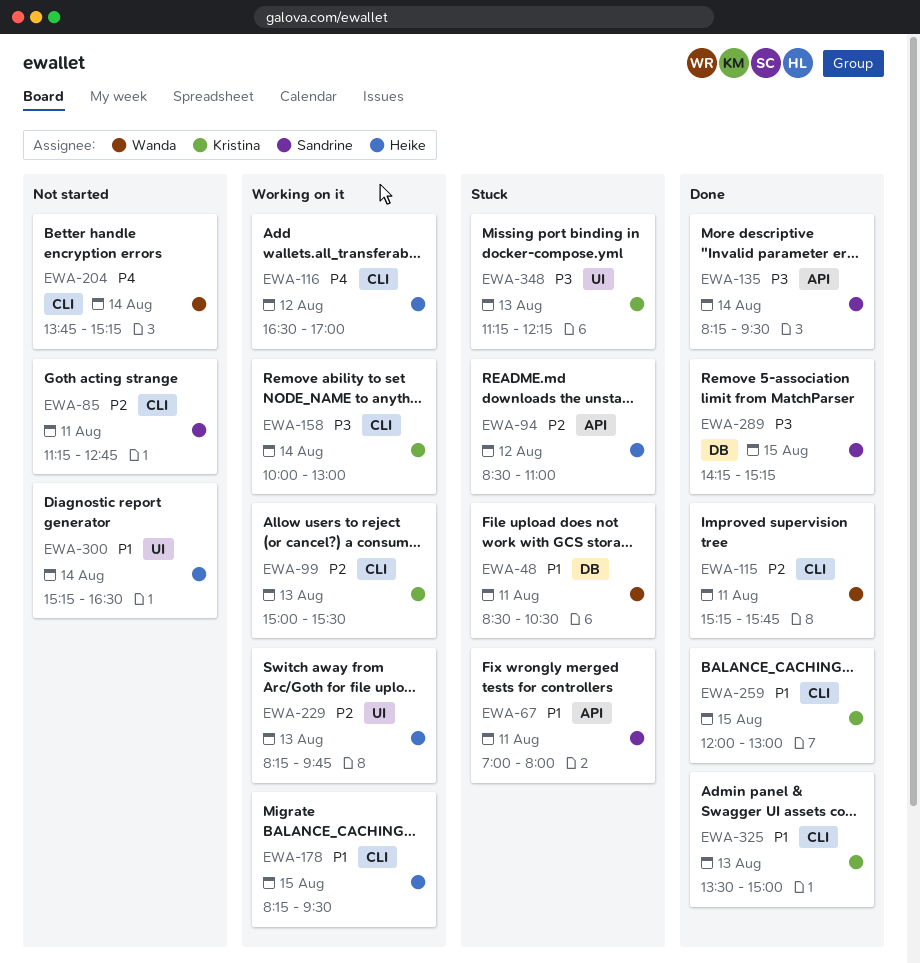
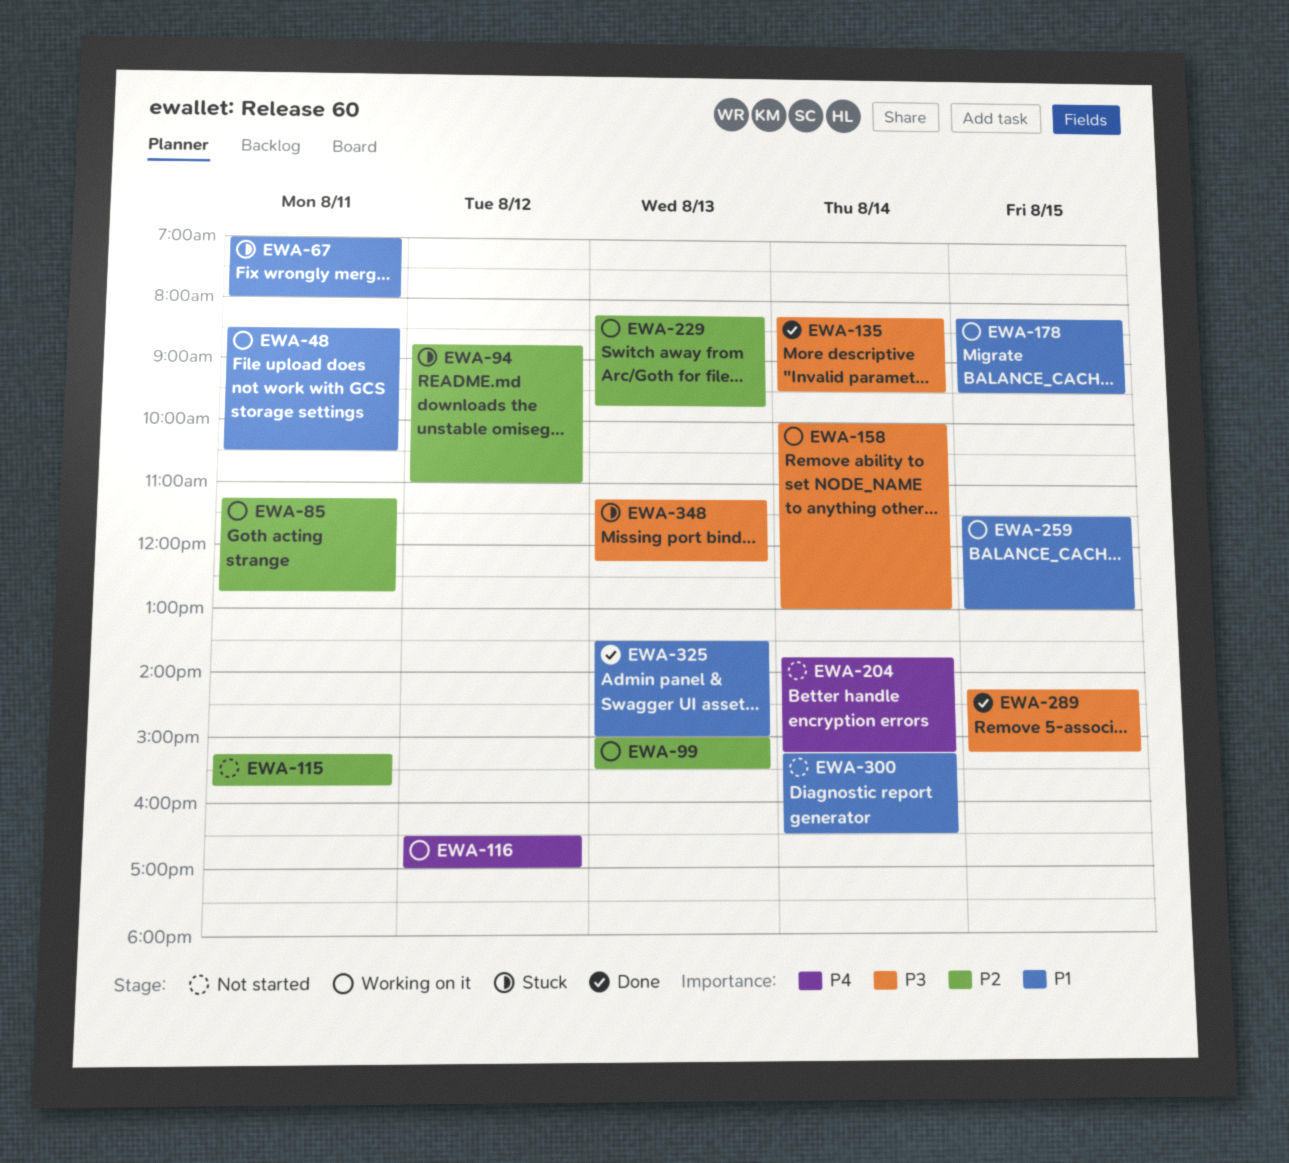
EWA-48, status: Stuck -> Working on it
EWA-85, status: Not started -> Working on it
EWA-94, begins: 08:30 -> 08:45
EWA-115, status: Done -> Not started
EWA-259, status: Done -> Working on it
EWA-259, begins: 12:00 -> 11:30

